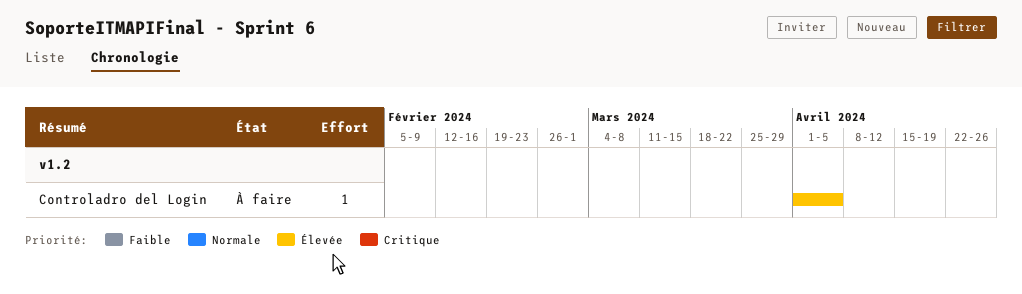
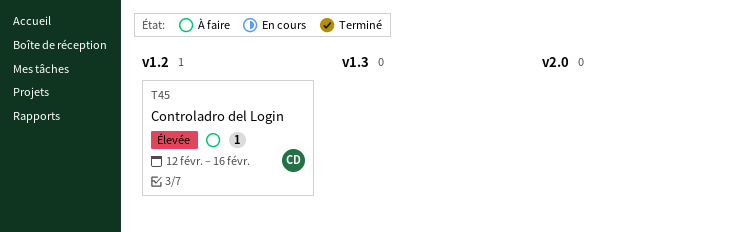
Controladro del Login, start: Apr 1 -> Feb 12
Controladro del Login, due: Apr 5 -> Feb 16

